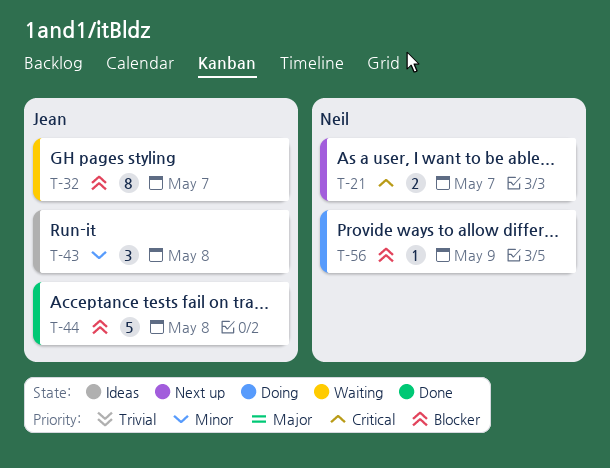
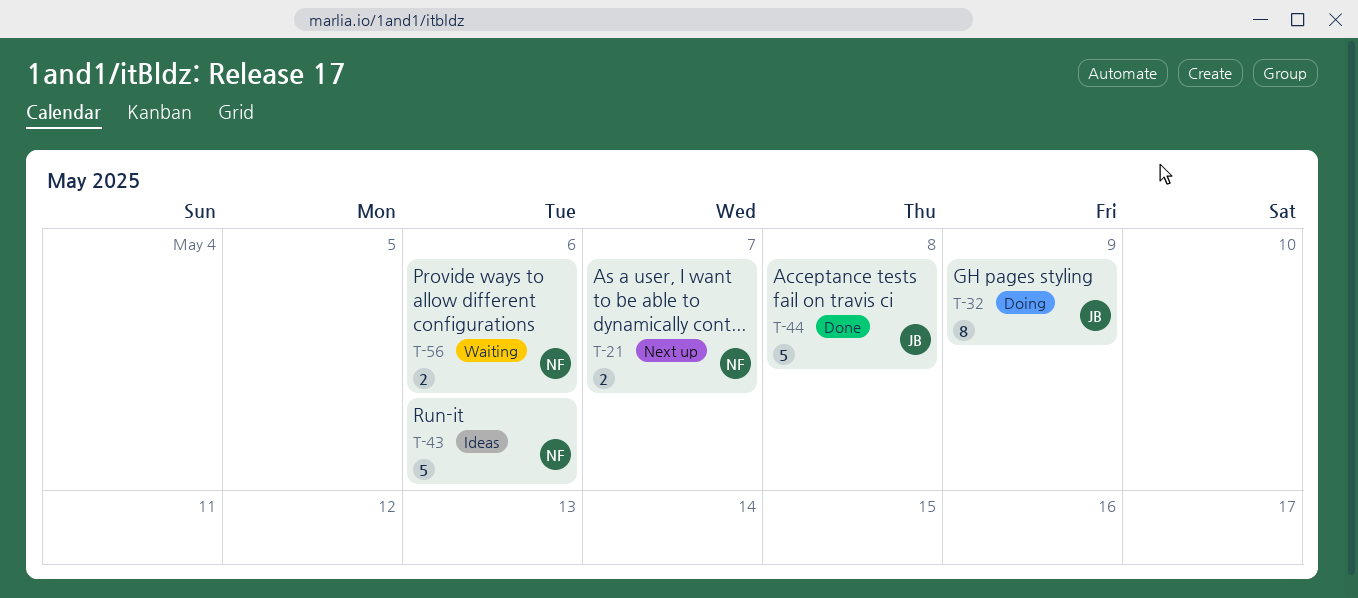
T-32, status: Waiting -> Doing
T-32, due: May 7 -> May 9
T-43, owner: Jean -> Neil
T-43, estimate: 3 -> 5
T-43, due: May 8 -> May 6
T-56, status: Doing -> Waiting
T-56, estimate: 1 -> 2
T-56, due: May 9 -> May 6

